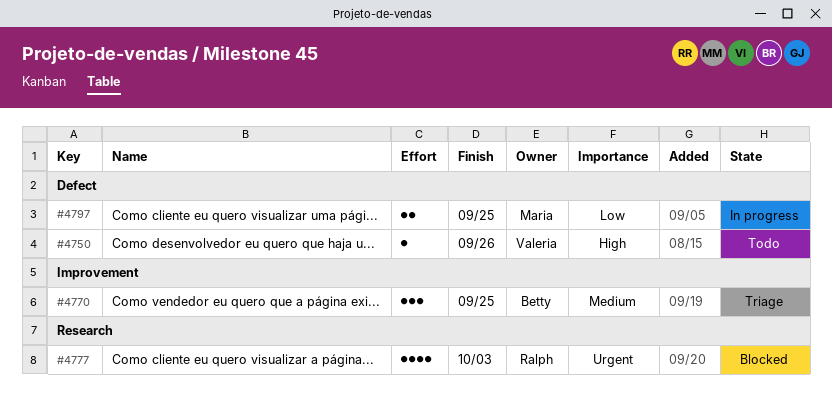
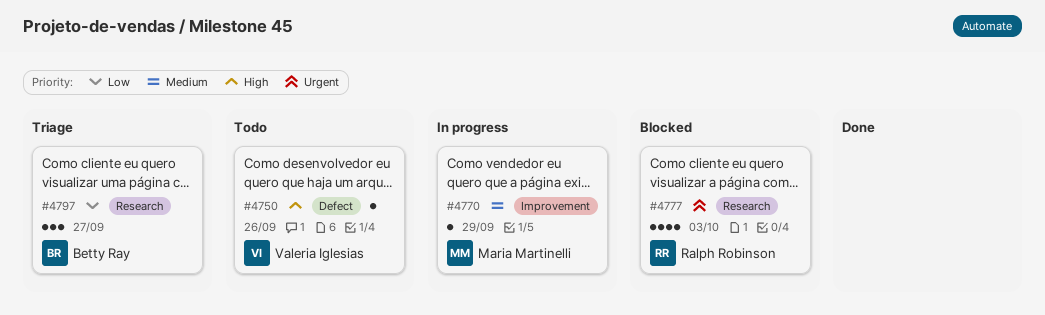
#4770, status: Triage -> In progress
#4770, owner: Betty Ray -> Maria Martinelli
#4770, estimate: 3 -> 1
#4770, due: Sep 25 -> Sep 29
#4797, status: In progress -> Triage
#4797, owner: Maria Martinelli -> Betty Ray
#4797, label: Defect -> Research
#4797, estimate: 2 -> 3
#4797, due: Sep 25 -> Sep 27

